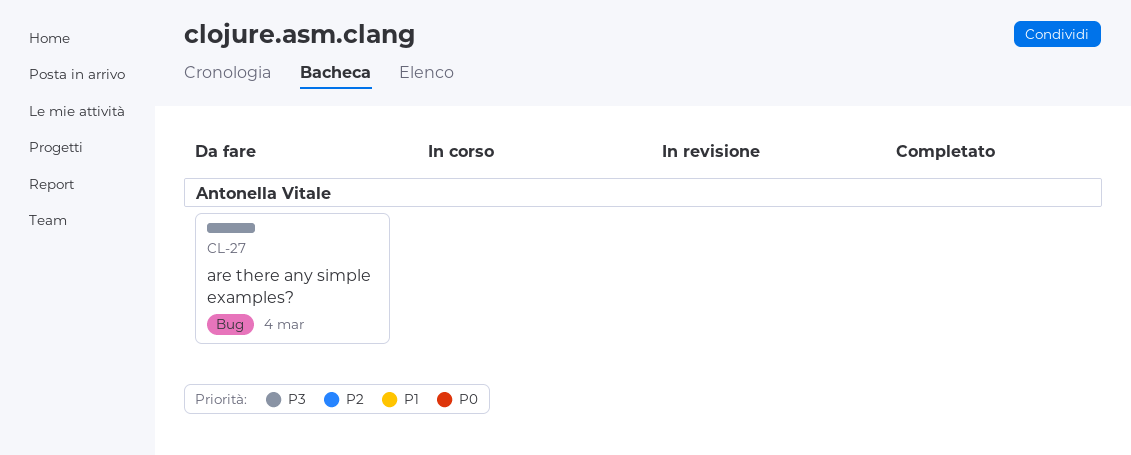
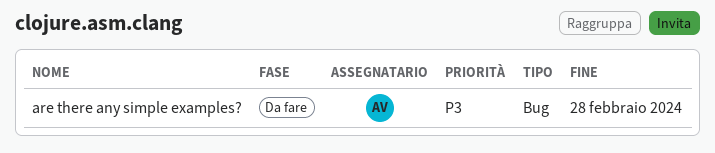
are there any simple examples?, due: Mar 4 -> Feb 28

